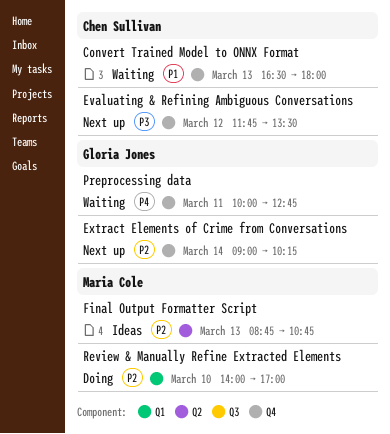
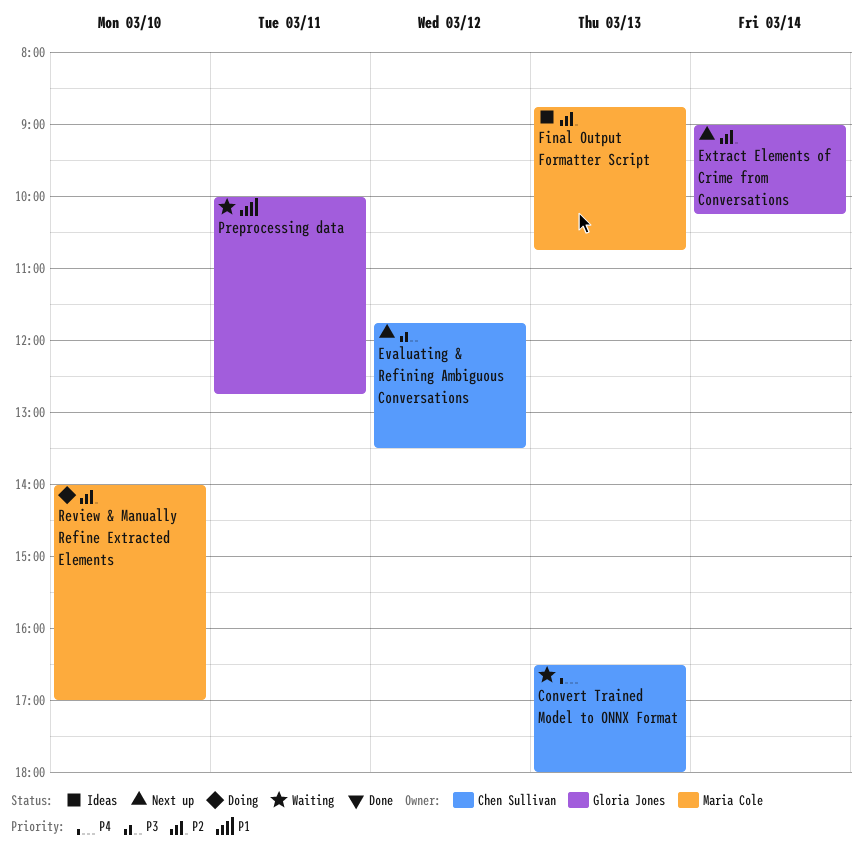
Convert Trained Model to ONNX Format, priority: P1 -> P4
Preprocessing data, priority: P4 -> P1

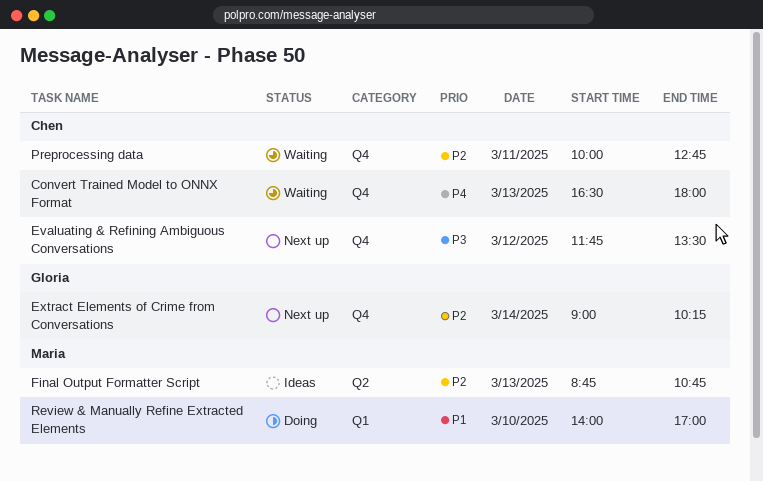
Preprocessing data, owner: Gloria Jones -> Chen Sullivan
Preprocessing data, priority: P1 -> P2
Review & Manually Refine Extracted Elements, priority: P2 -> P1

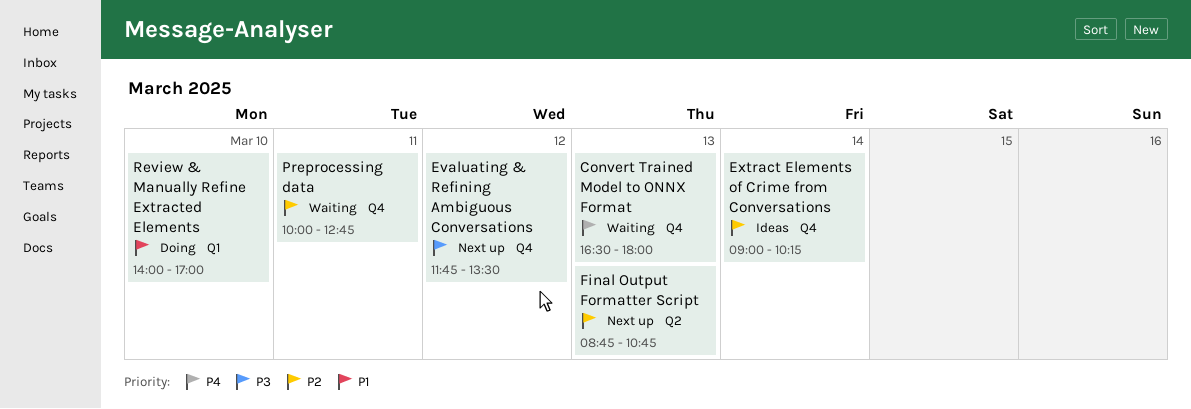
Extract Elements of Crime from Conversations, status: Next up -> Ideas
Final Output Formatter Script, status: Ideas -> Next up

